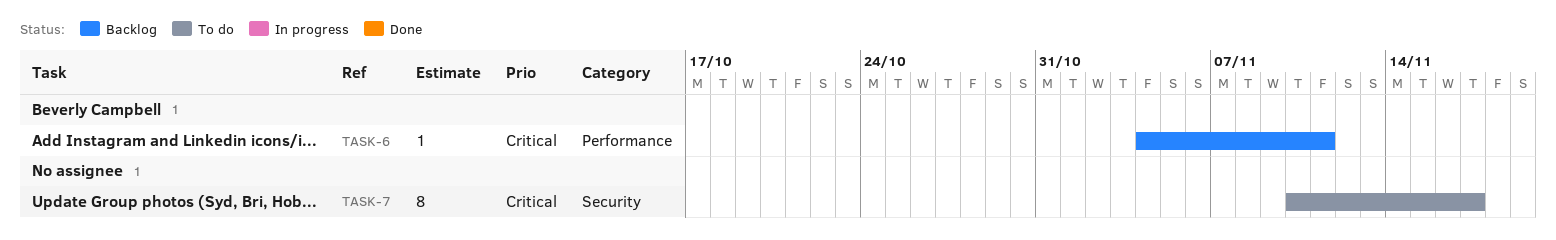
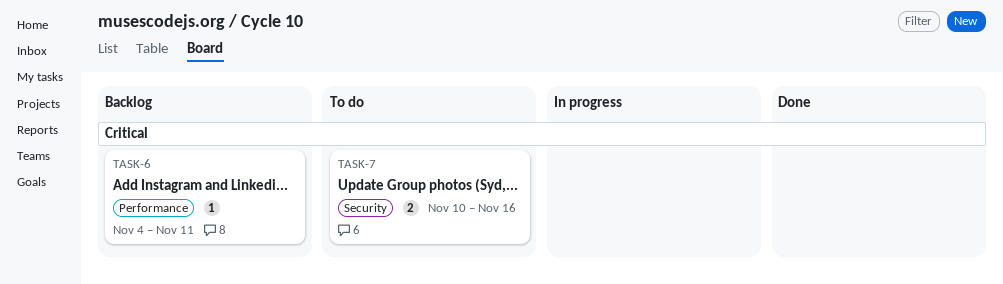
TASK-7, estimate: 8 -> 2
TASK-7, due: Nov 17 -> Nov 16

